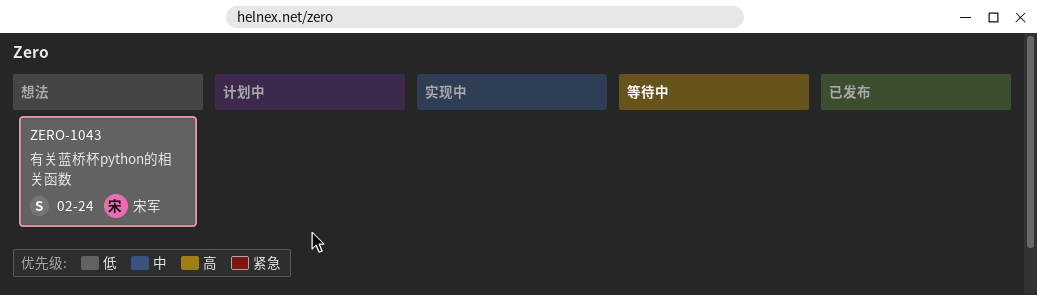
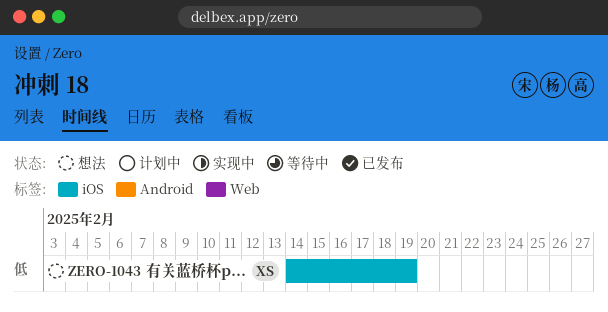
ZERO-1043, estimate: S -> XS
ZERO-1043, due: Feb 24 -> Feb 19

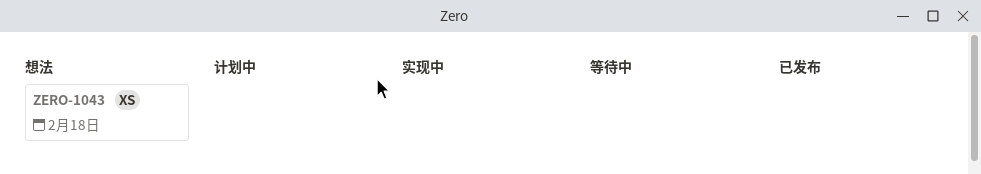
ZERO-1043, due: Feb 19 -> Feb 18

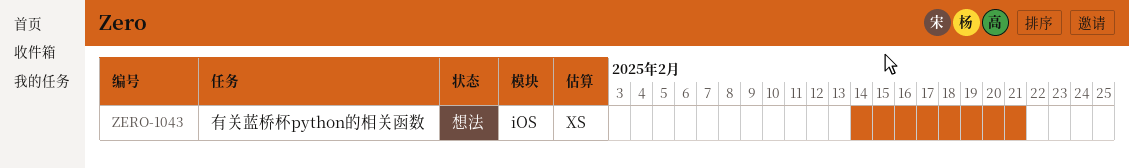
ZERO-1043, due: Feb 18 -> Feb 21

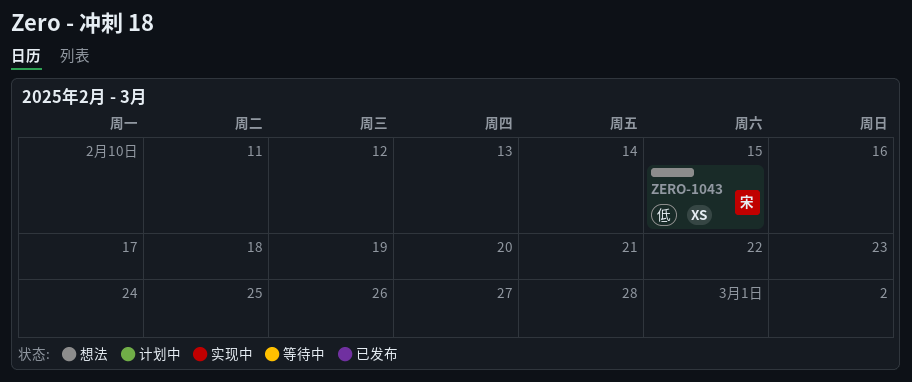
ZERO-1043, due: Feb 21 -> Feb 15

